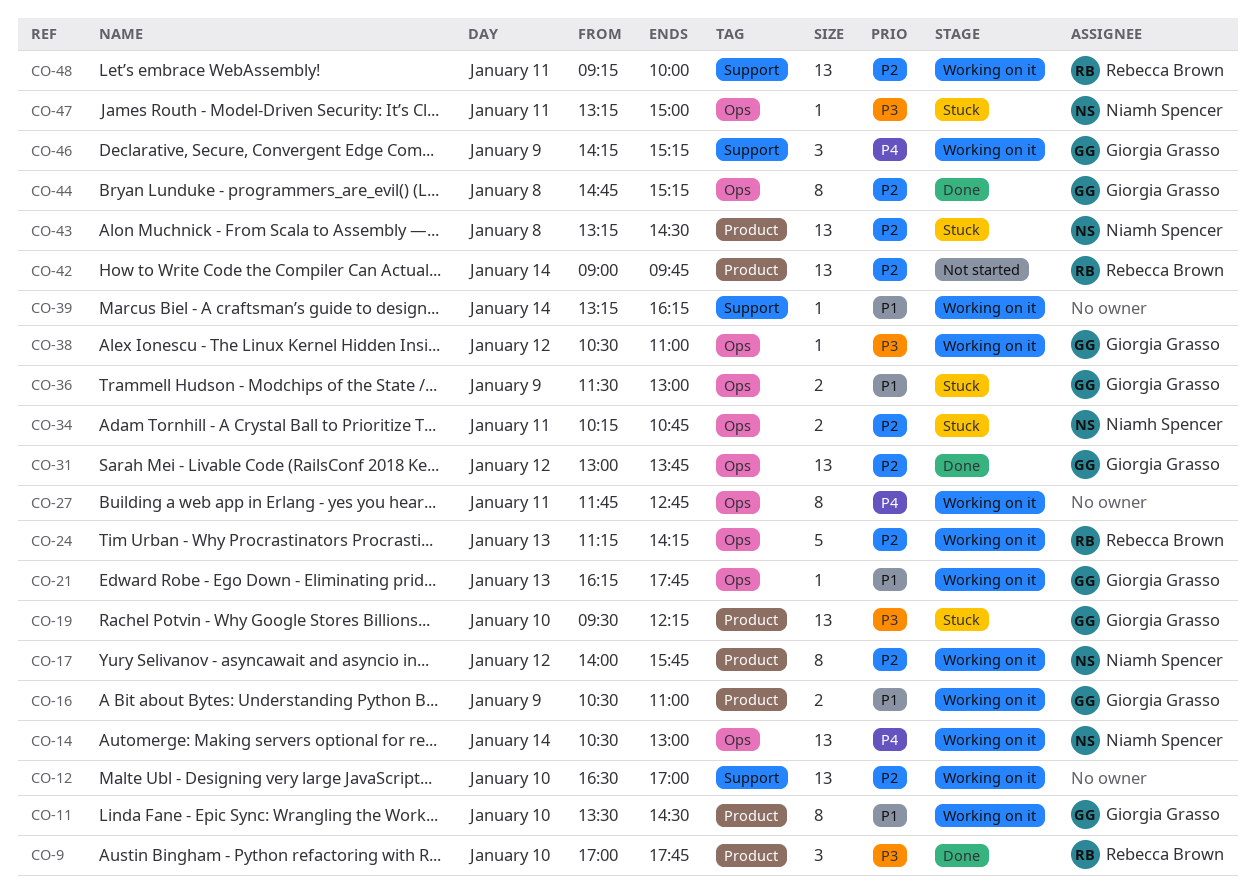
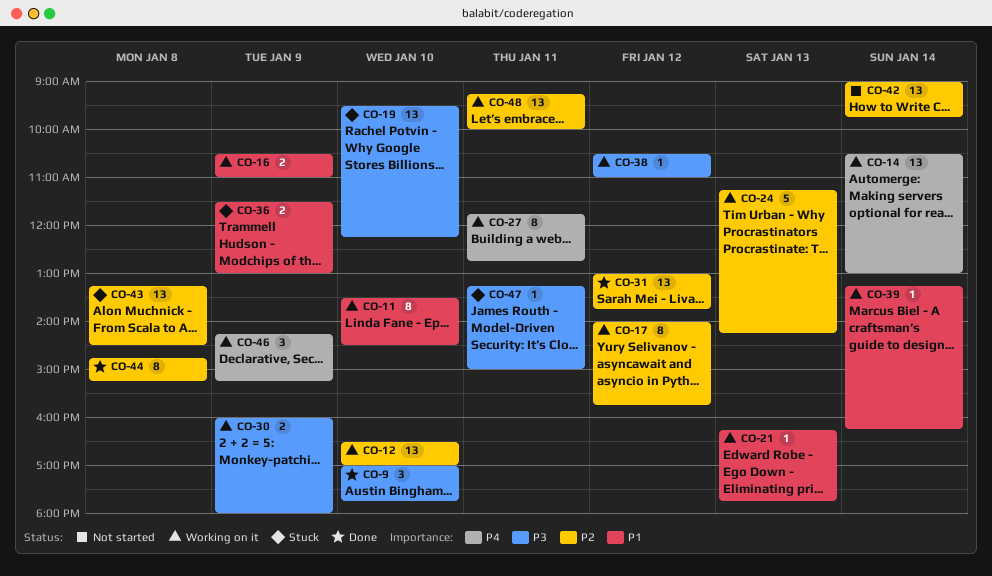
CO-30: none -> present
CO-34: present -> none

